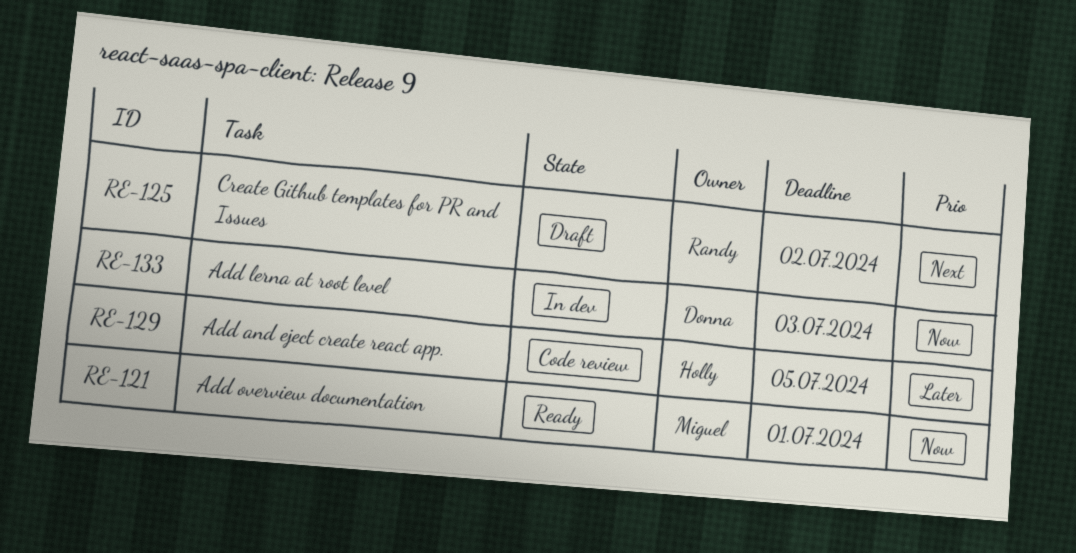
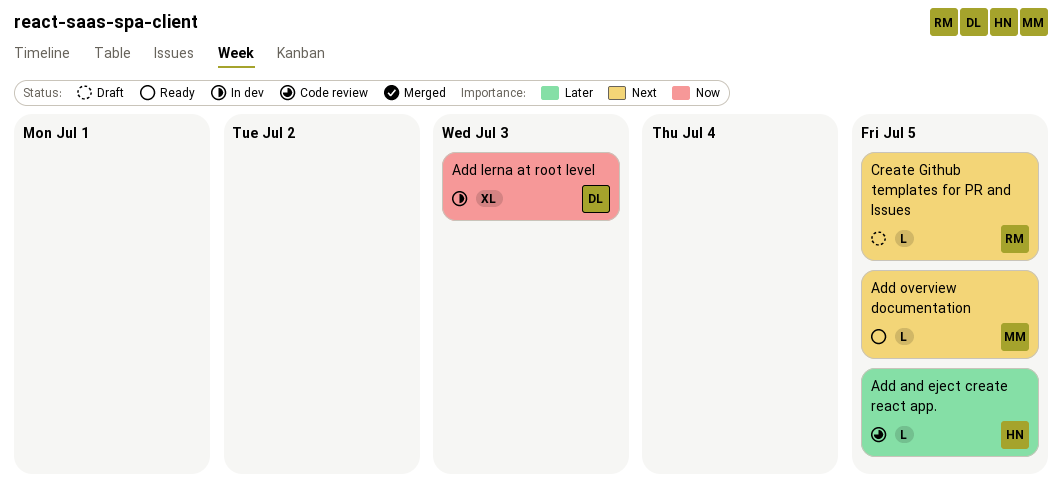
Add overview documentation, priority: Now -> Next
Add overview documentation, due: Jul 1 -> Jul 5
Create Github templates for PR and Issues, due: Jul 2 -> Jul 5

